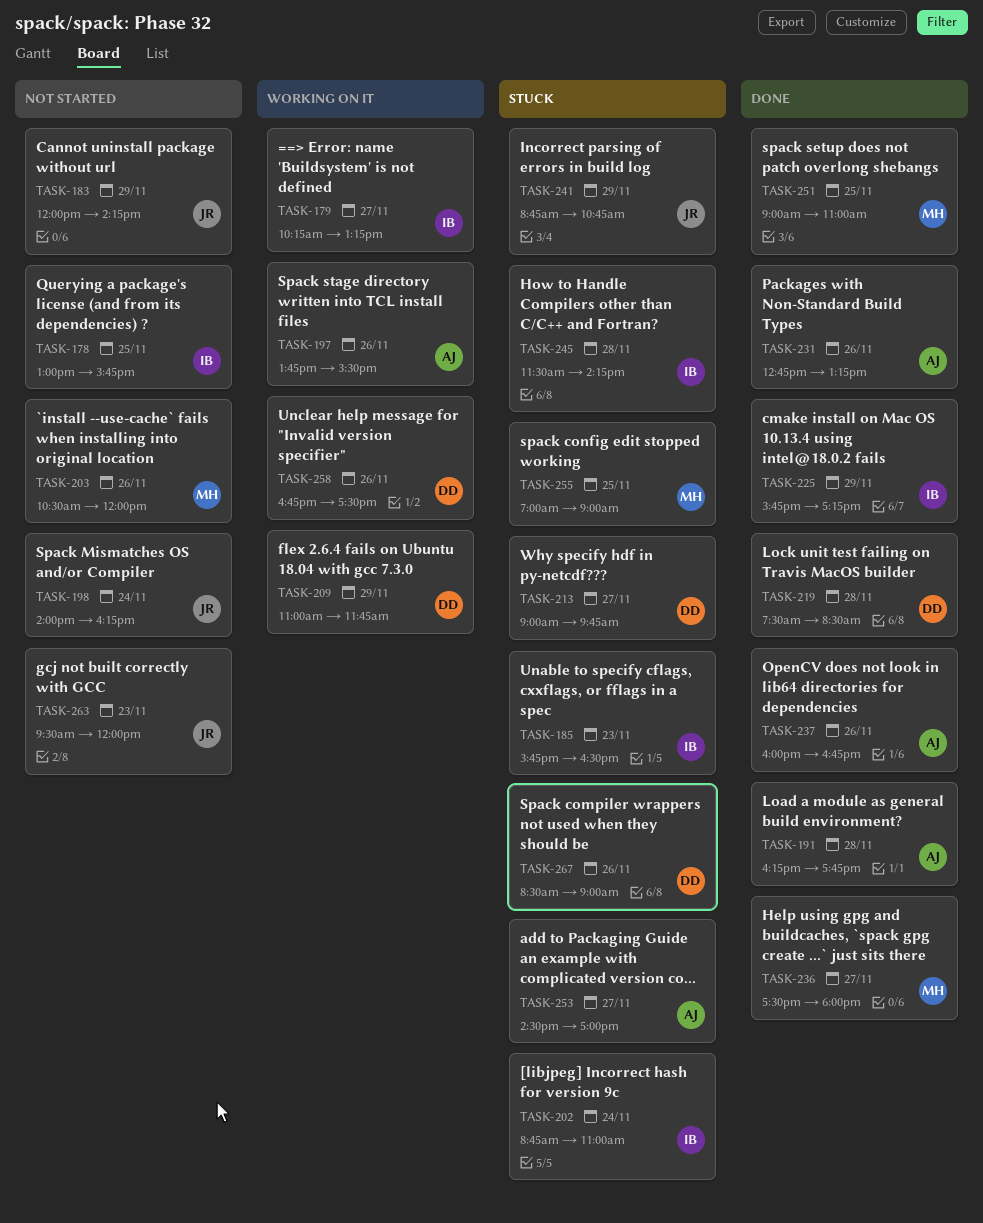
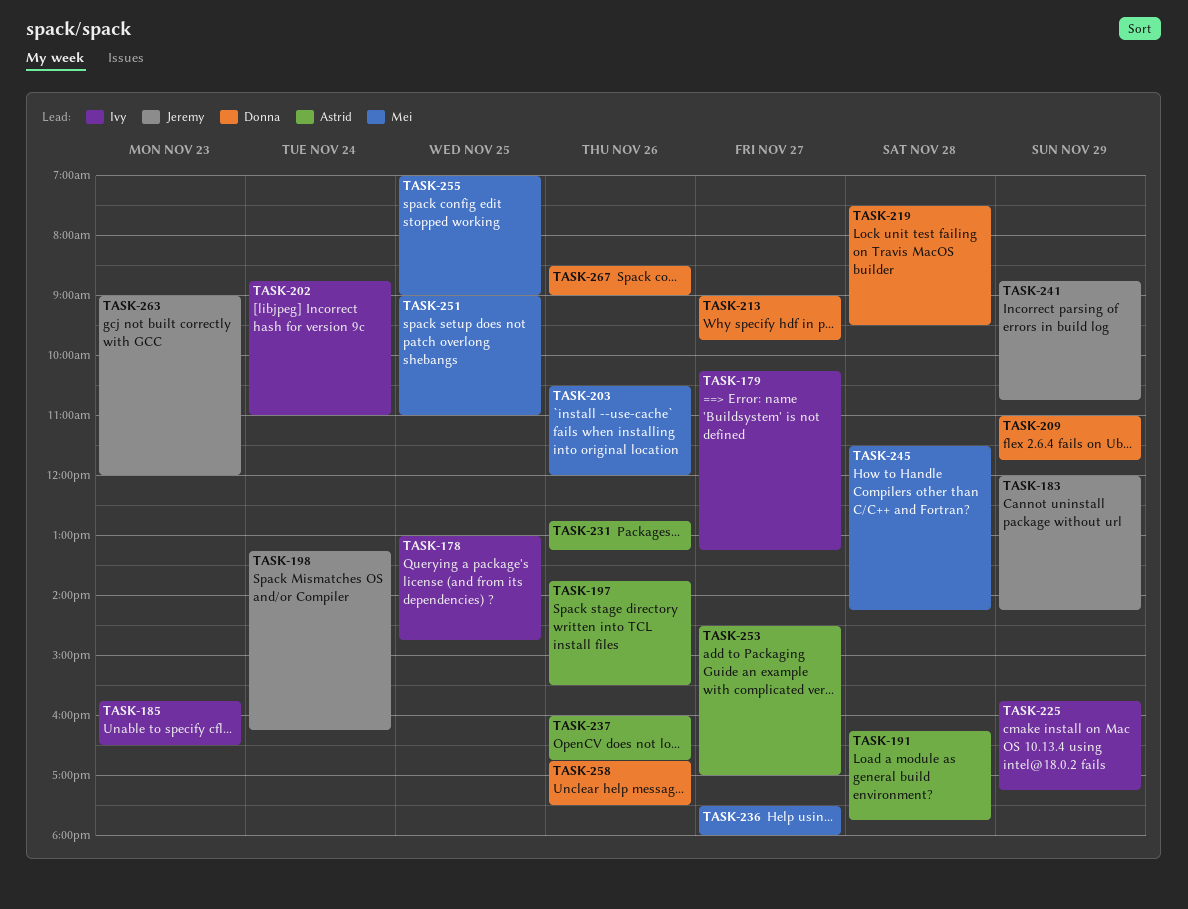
TASK-178, ends: 15:45 -> 14:45
TASK-198, begins: 14:00 -> 13:15
TASK-219, ends: 08:30 -> 09:30
TASK-245, owner: Ivy -> Mei
TASK-263, begins: 09:30 -> 09:00

